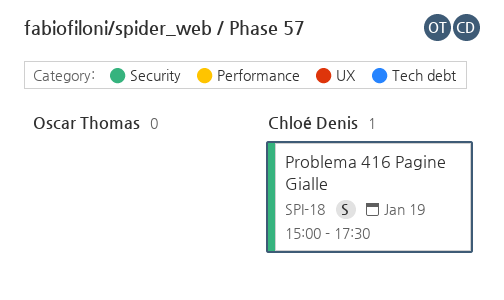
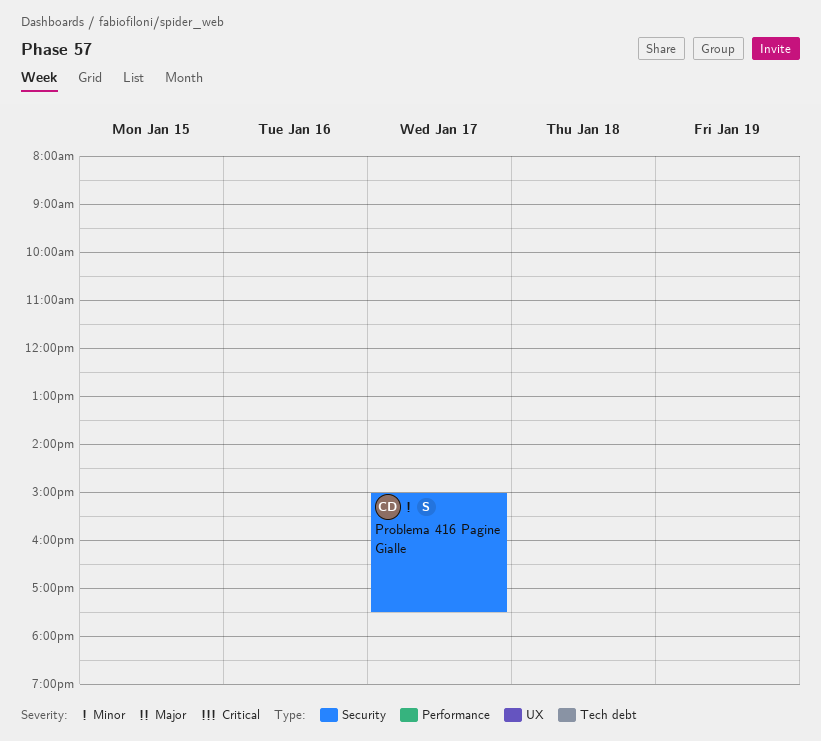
Problema 416 Pagine Gialle, day: Jan 19 -> Jan 17

